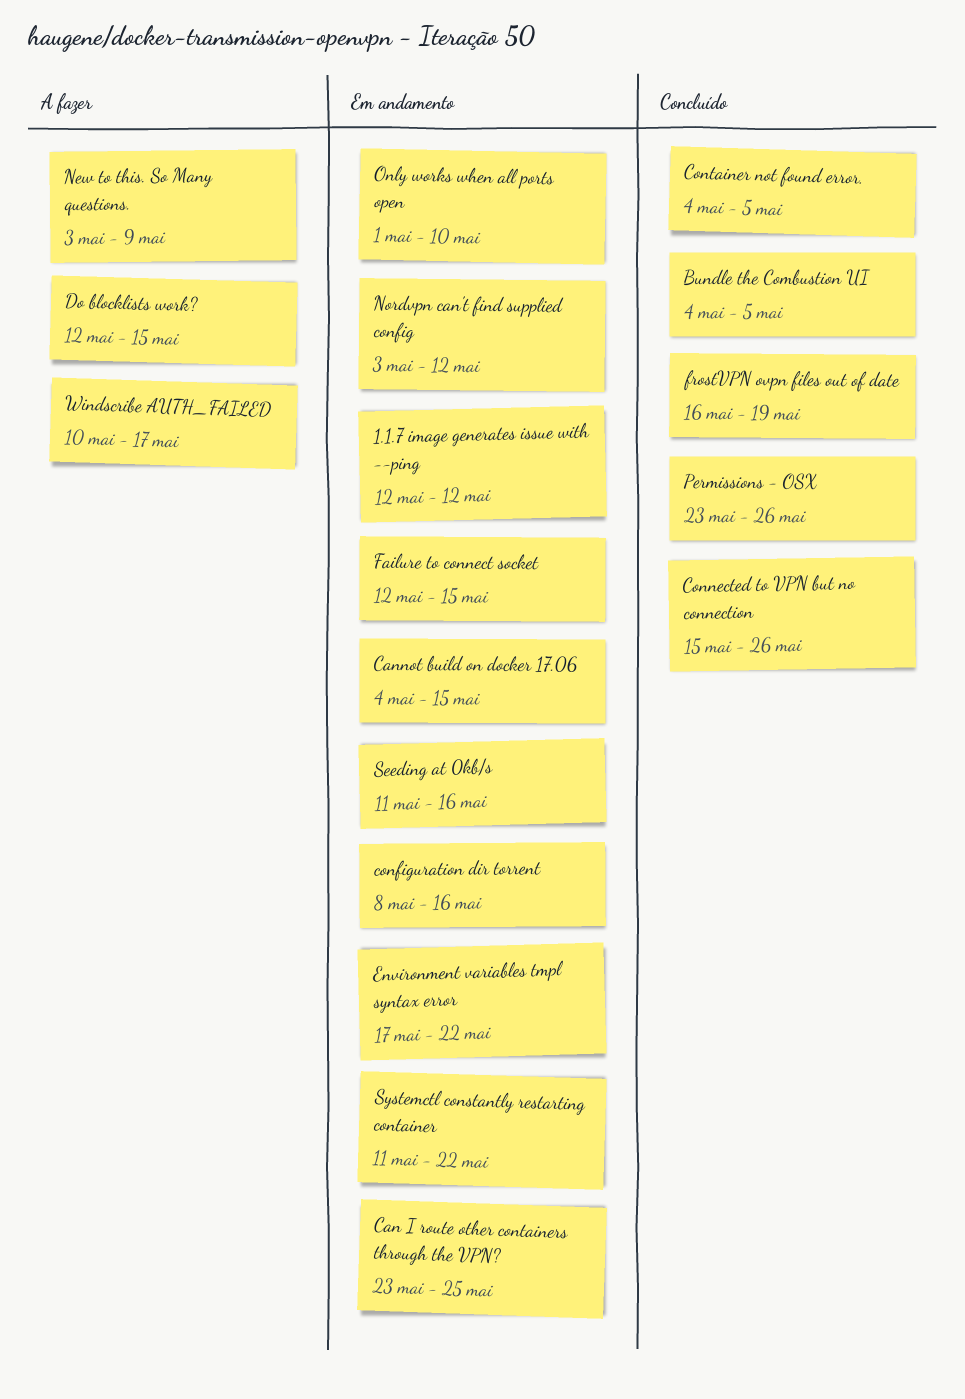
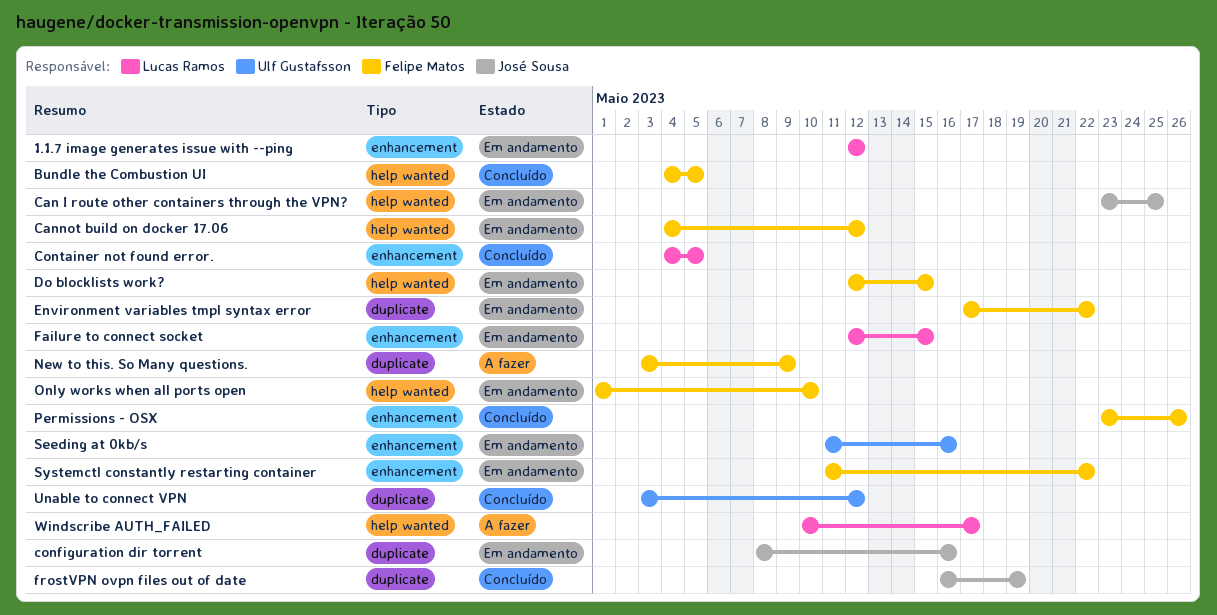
Cannot build on docker 17.06, due: May 15 -> May 12
Connected to VPN but no connection: present -> none
Do blocklists work?, status: A fazer -> Em andamento
Nordvpn can't find supplied config: present -> none
Unable to connect VPN: none -> present

